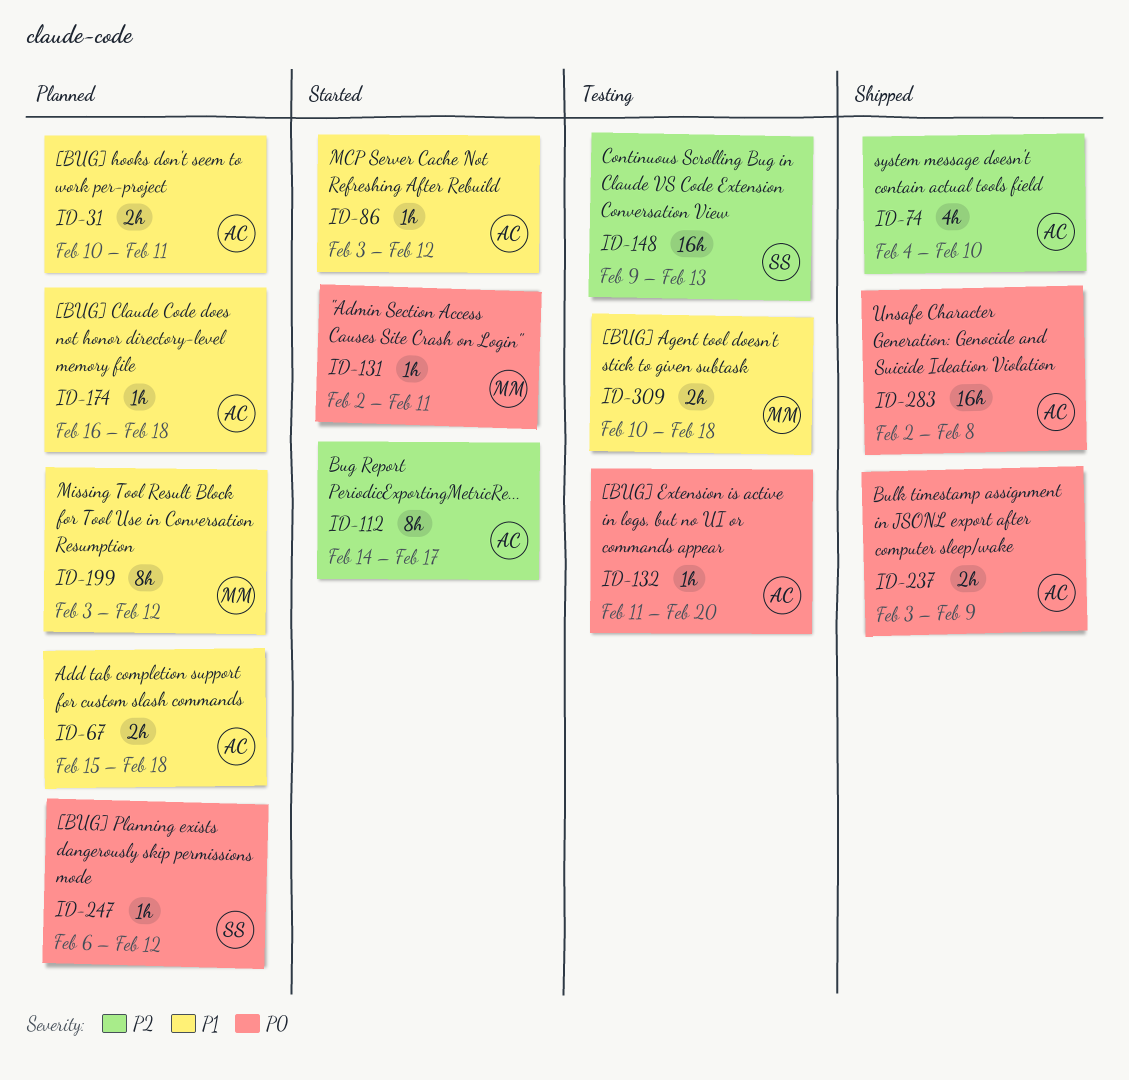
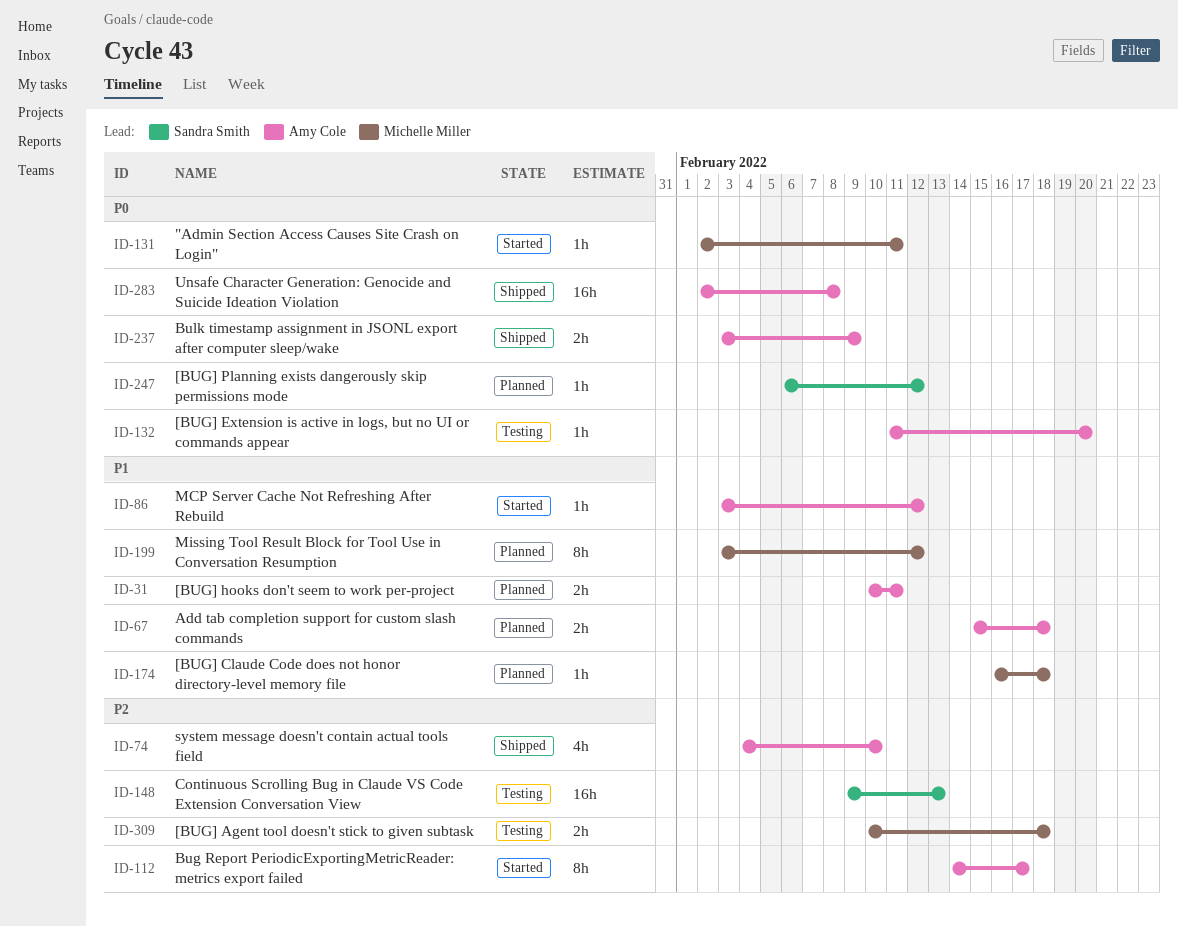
ID-174, owner: Amy Cole -> Michelle Miller
ID-309, priority: P1 -> P2

